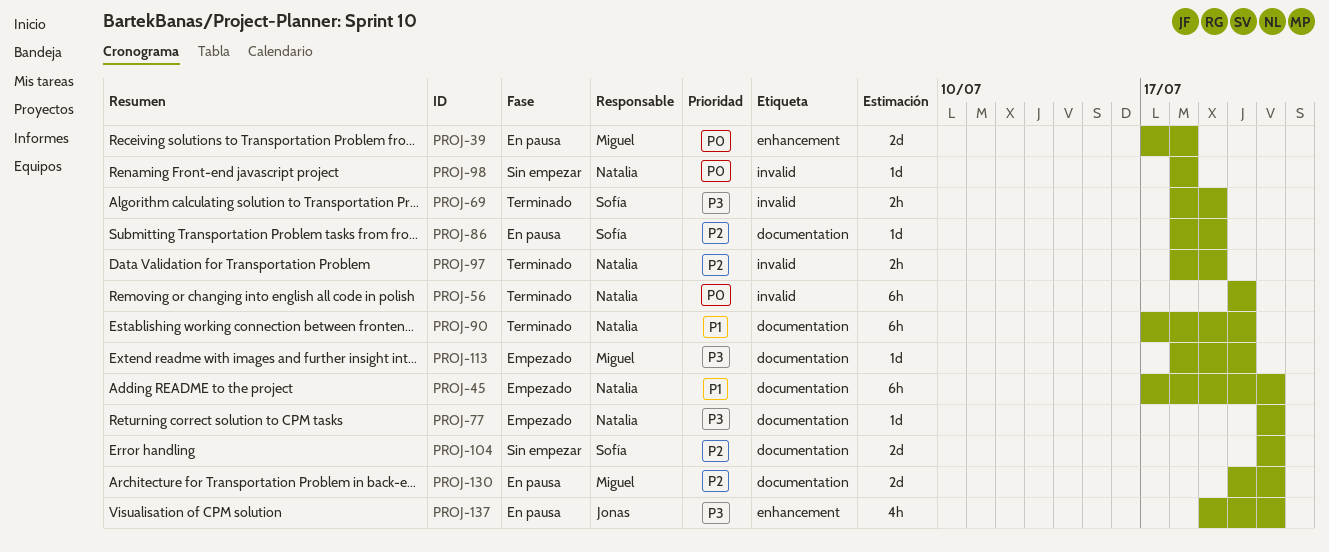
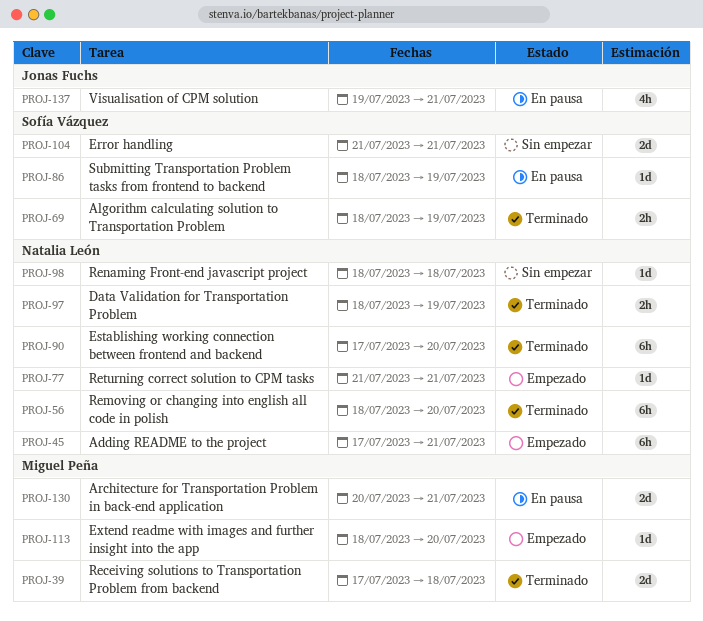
PROJ-39, status: En pausa -> Terminado
PROJ-56, start: Jul 20 -> Jul 18

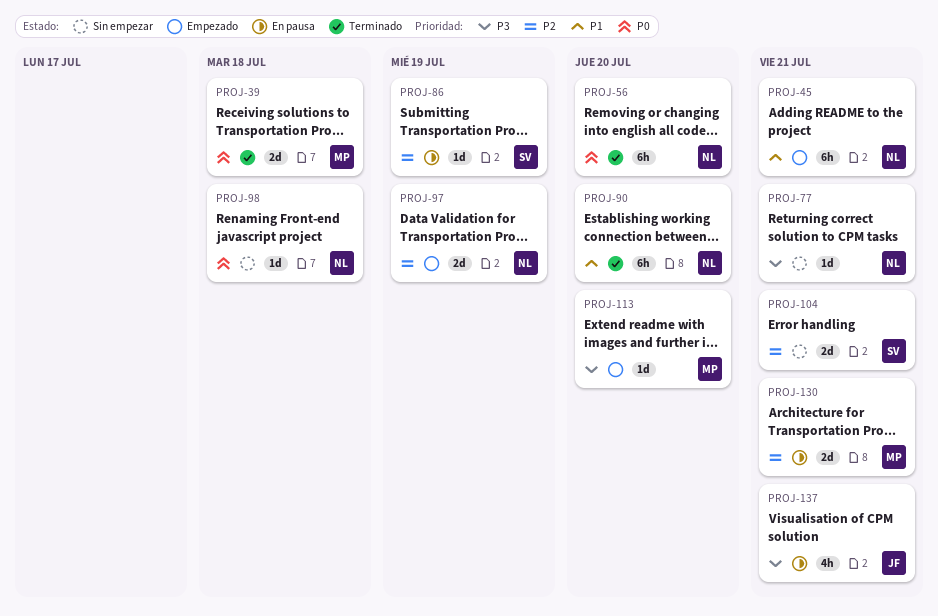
PROJ-69: present -> none
PROJ-77, status: Empezado -> Sin empezar
PROJ-97, status: Terminado -> Empezado
PROJ-97, estimate: 2h -> 2d

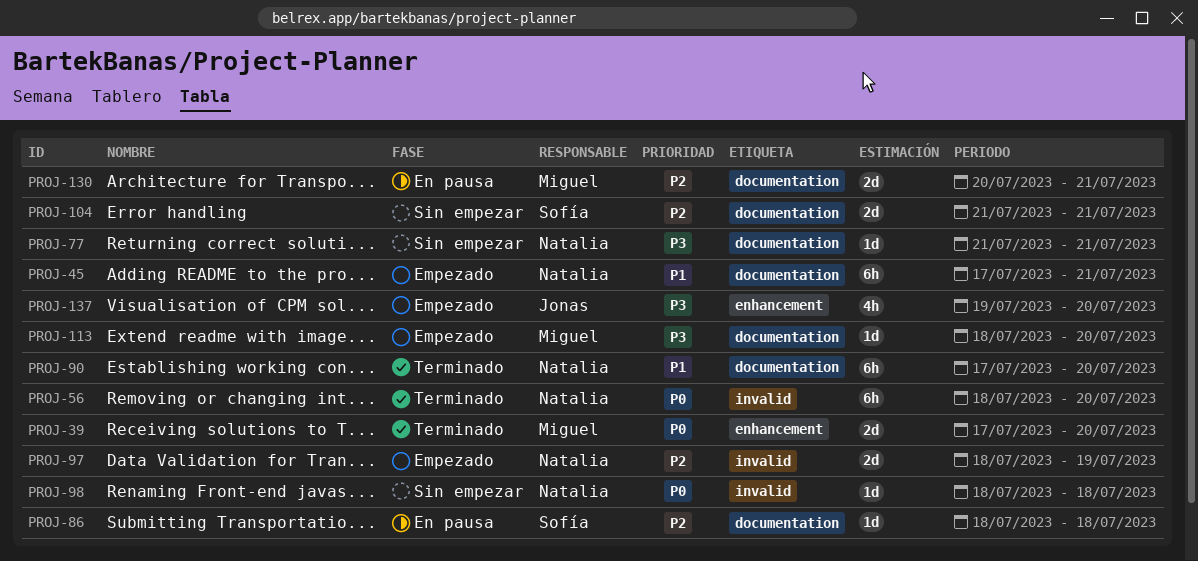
PROJ-39, due: Jul 18 -> Jul 20
PROJ-86, due: Jul 19 -> Jul 18
PROJ-137, status: En pausa -> Empezado
PROJ-137, due: Jul 21 -> Jul 20

